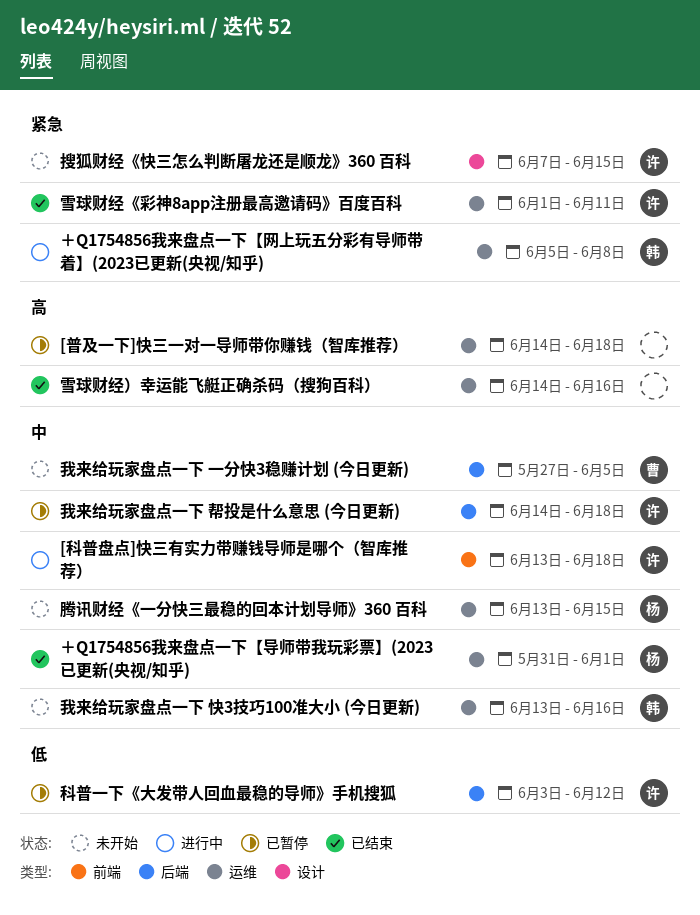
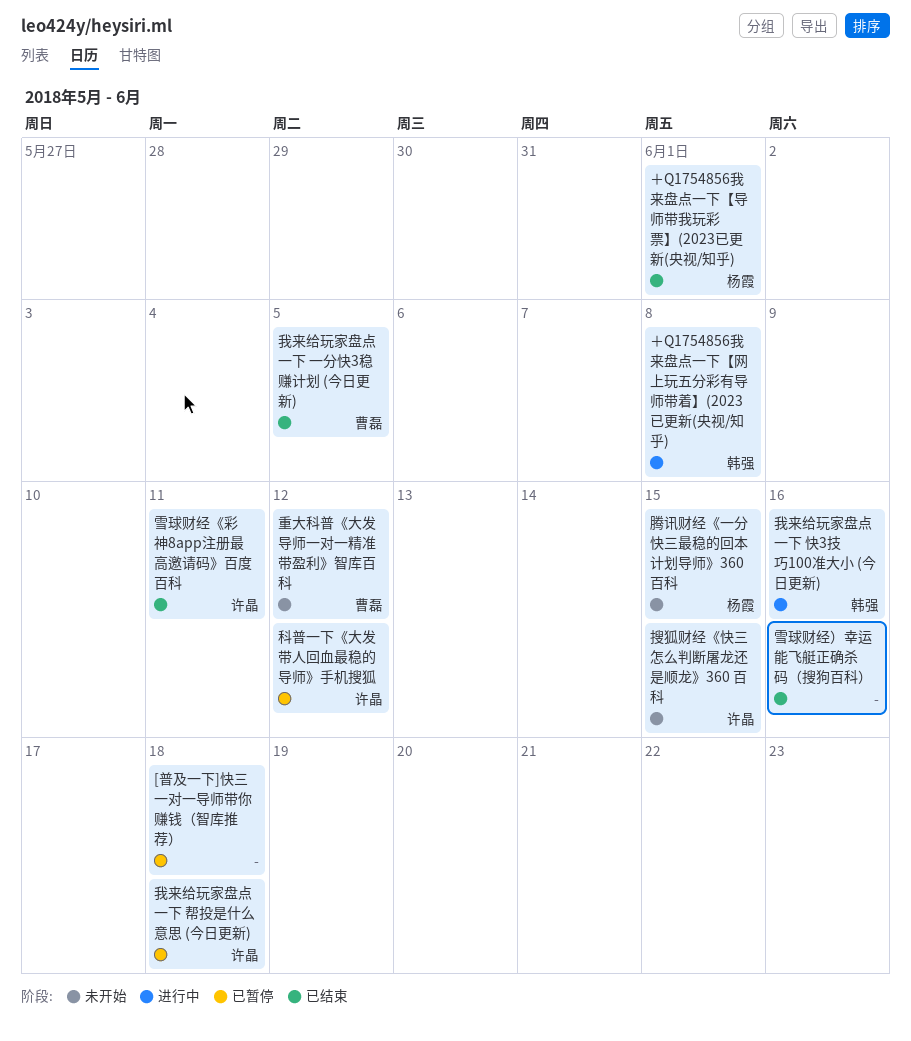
[科普盘点]快三有实力带赚钱导师是哪个（智库推荐）: present -> none
我来给玩家盘点一下 一分快3稳赚计划 (今日更新), status: 未开始 -> 已结束
我来给玩家盘点一下 快3技巧100准大小 (今日更新), status: 未开始 -> 进行中
重大科普《大发导师一对一精准带盈利》智库百科: none -> present

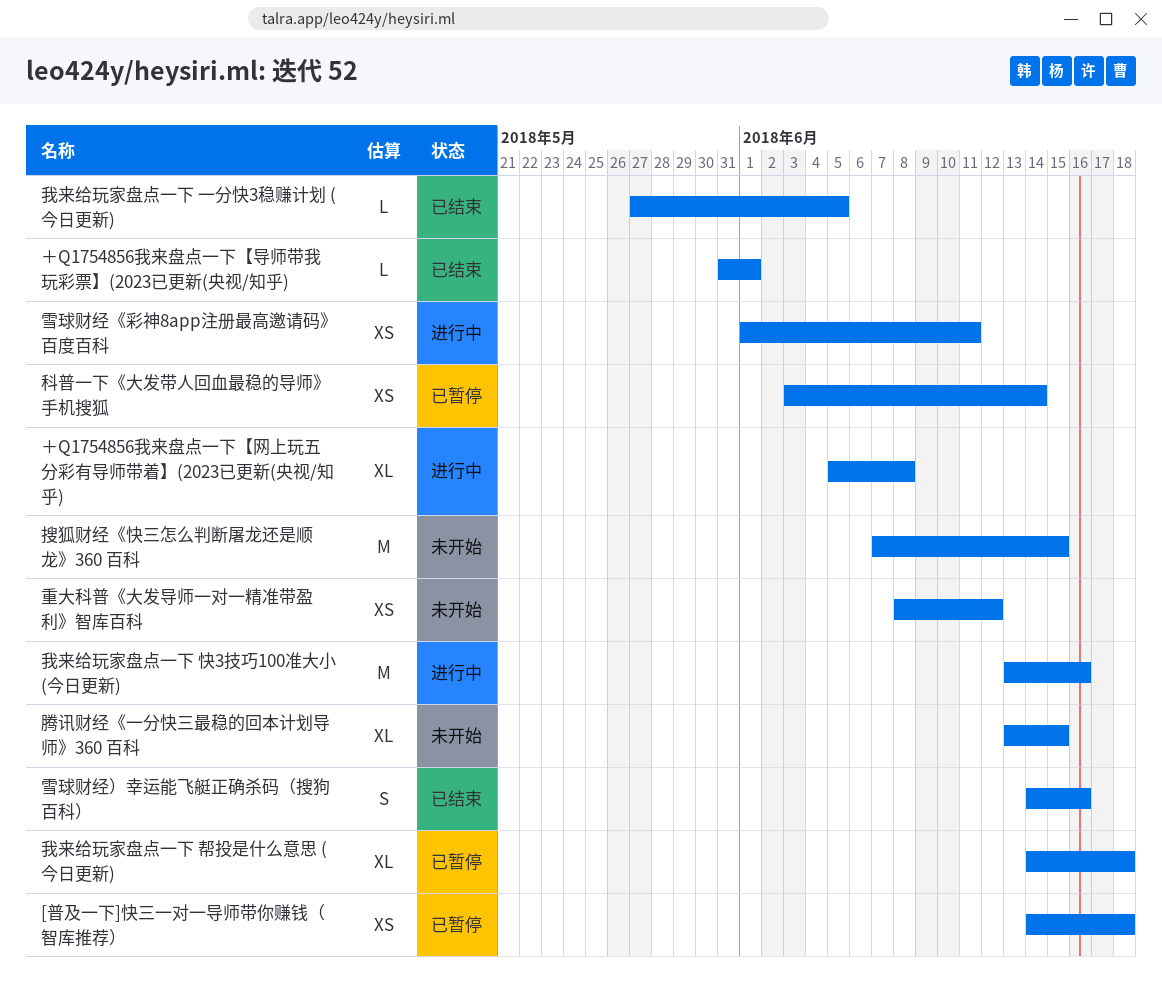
科普一下《大发带人回血最稳的导师》手机搜狐, due: Jun 12 -> Jun 14
雪球财经《彩神8app注册最高邀请码》百度百科, status: 已结束 -> 进行中

